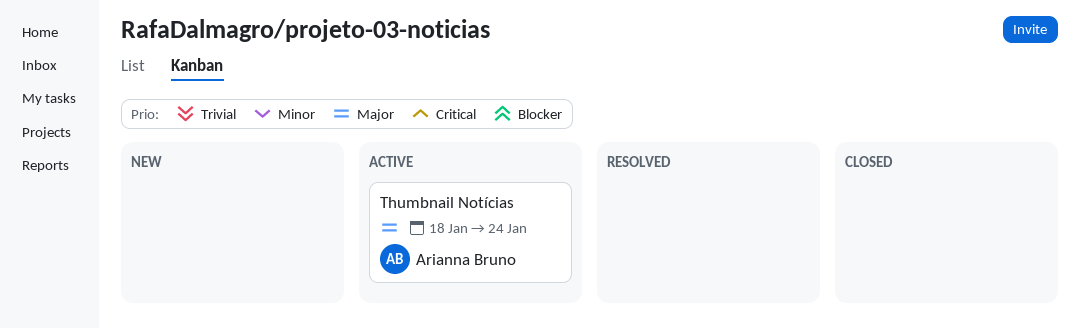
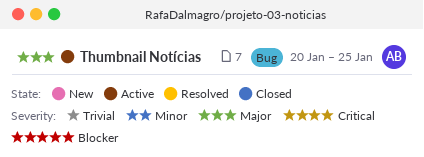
Thumbnail Notícias, start: Jan 18 -> Jan 20
Thumbnail Notícias, due: Jan 24 -> Jan 25

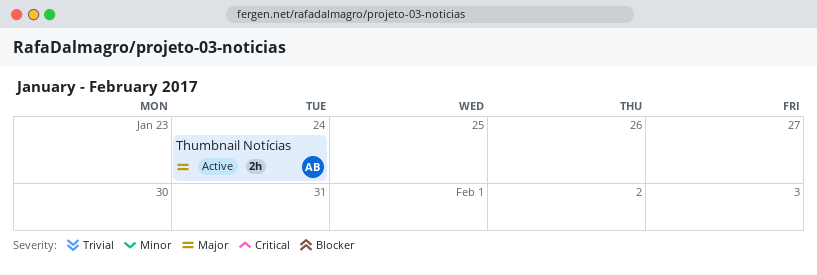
Thumbnail Notícias, due: Jan 25 -> Jan 24

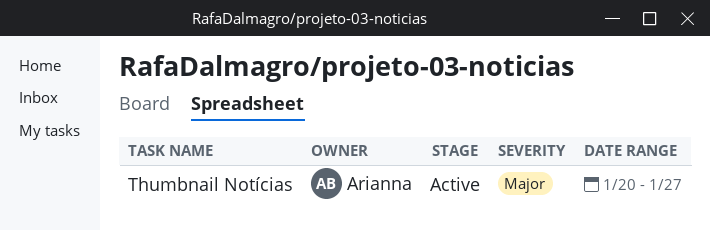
Thumbnail Notícias, due: Jan 24 -> Jan 27

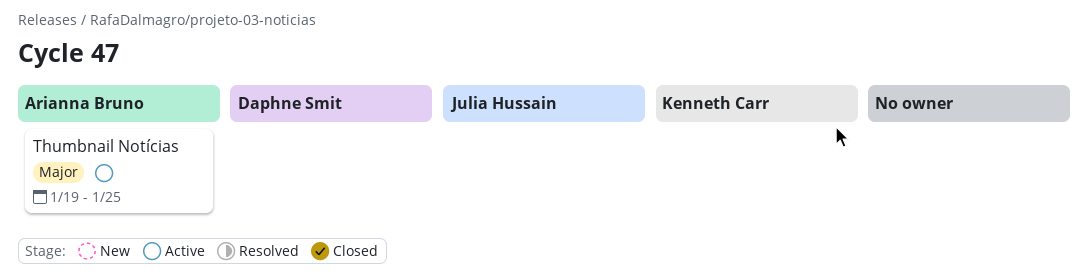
Thumbnail Notícias, start: Jan 20 -> Jan 19
Thumbnail Notícias, due: Jan 27 -> Jan 25

